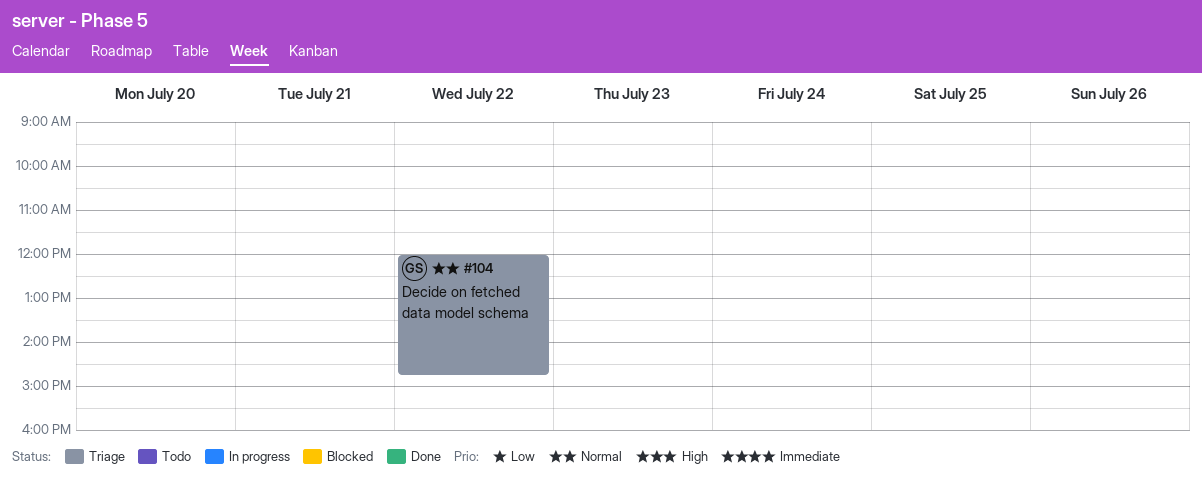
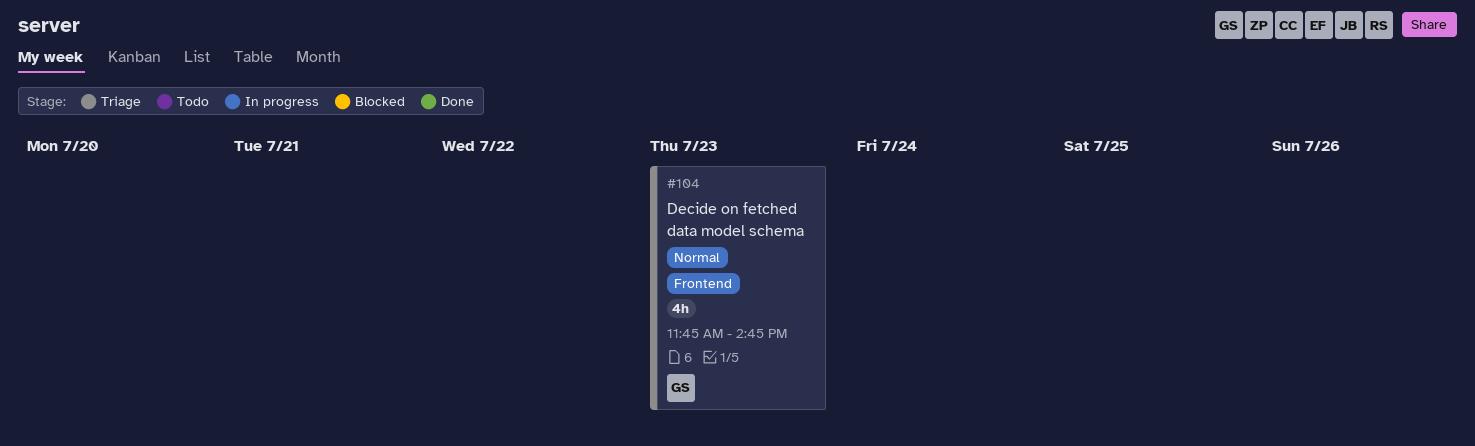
#104, day: Jul 22 -> Jul 23
#104, begins: 12:00 -> 11:45

